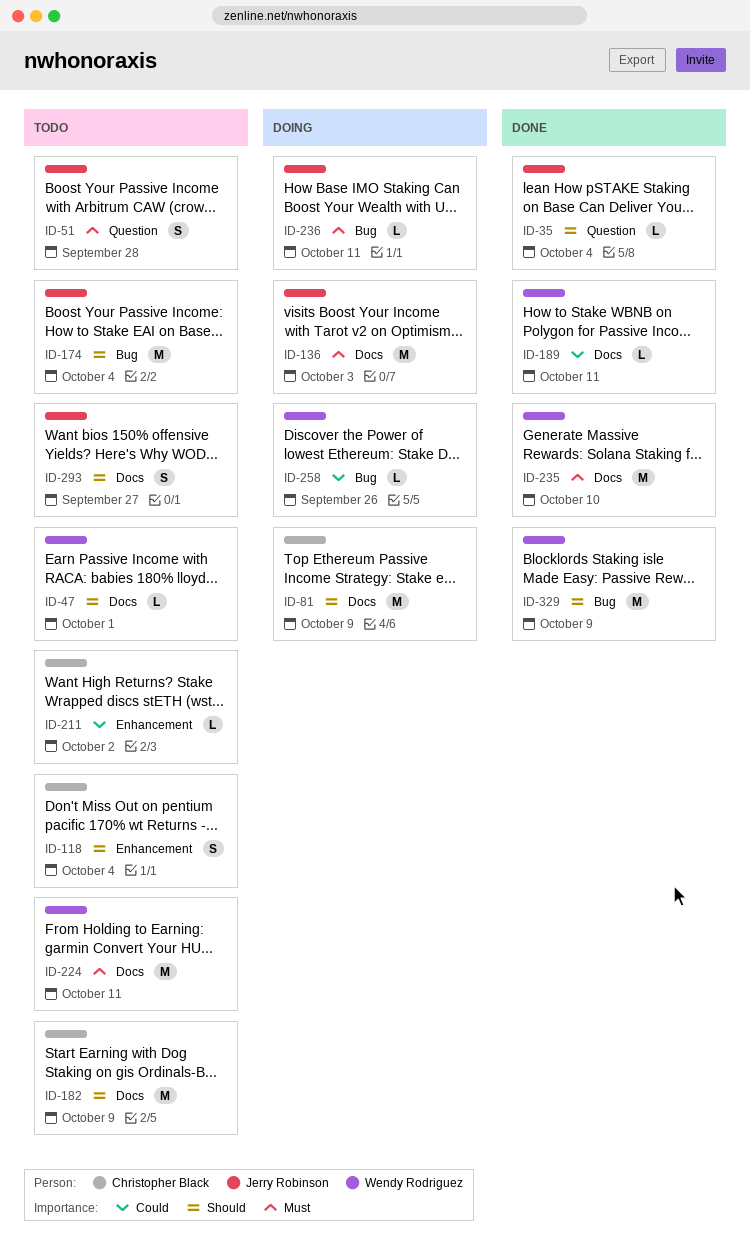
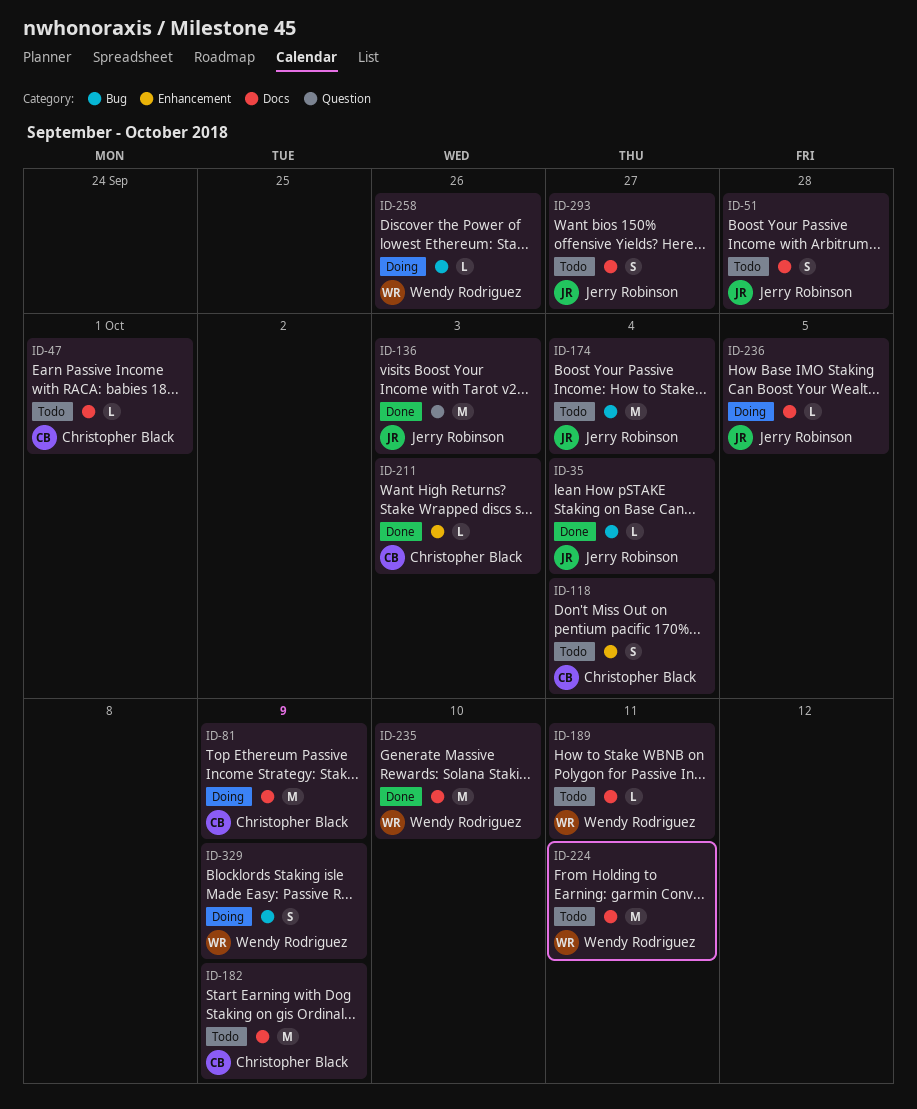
ID-35, label: Question -> Bug
ID-47, owner: Wendy Rodriguez -> Christopher Black
ID-51, label: Question -> Docs
ID-136, status: Doing -> Done
ID-136, label: Docs -> Question
ID-189, status: Done -> Todo
ID-211, status: Todo -> Done
ID-211, due: Oct 2 -> Oct 3
ID-236, label: Bug -> Docs
ID-236, due: Oct 11 -> Oct 5
ID-329, status: Done -> Doing
ID-329, estimate: M -> S

